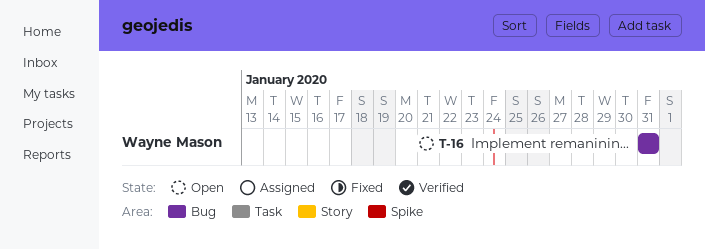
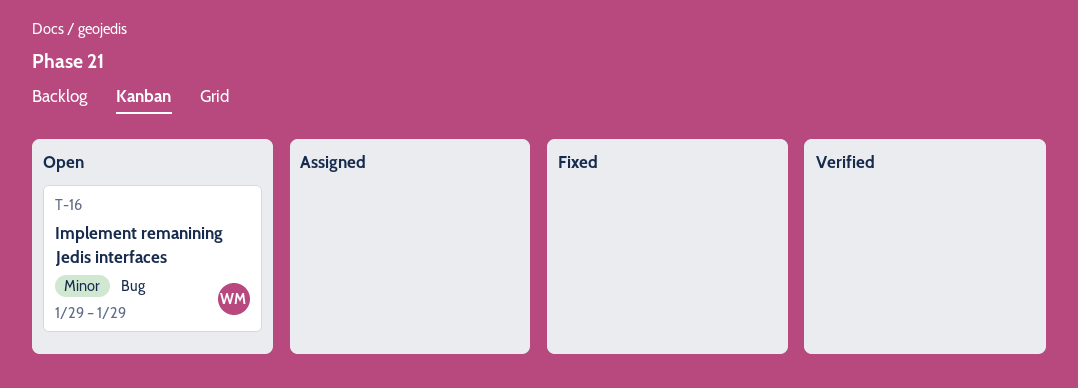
T-16, start: Jan 31 -> Jan 29
T-16, due: Jan 31 -> Jan 29

